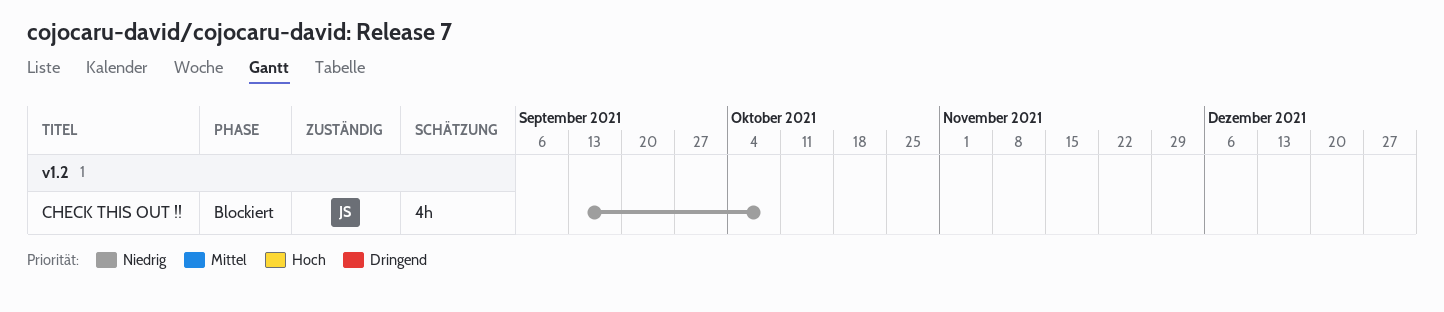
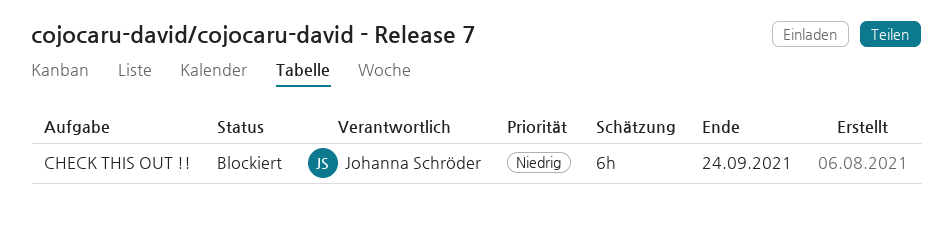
CHECK THIS OUT !!, estimate: 4h -> 6h
CHECK THIS OUT !!, due: Oct 8 -> Sep 24

